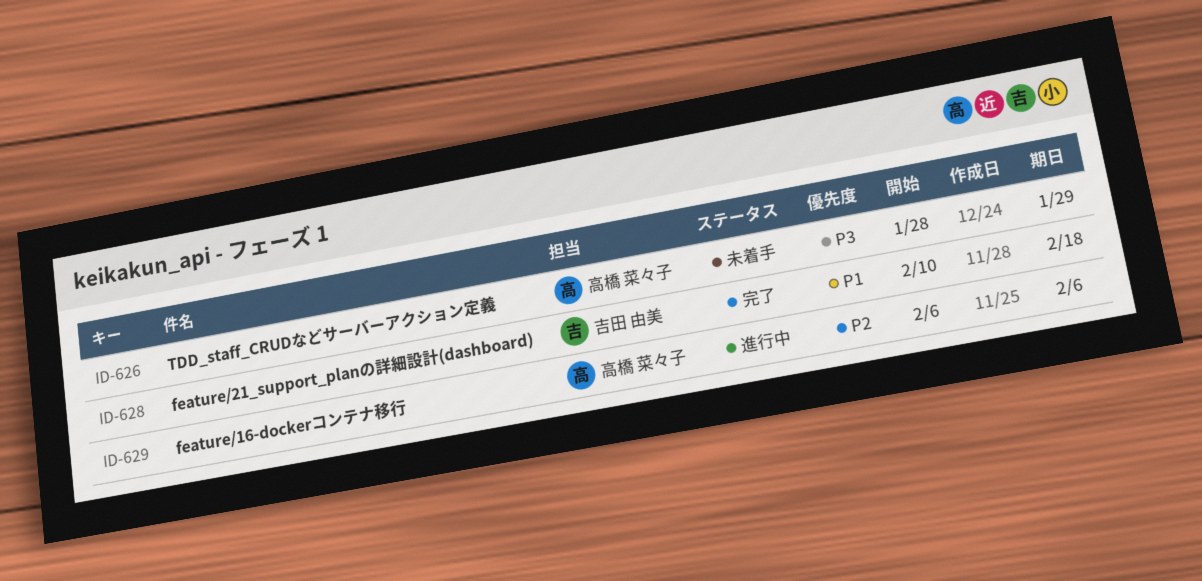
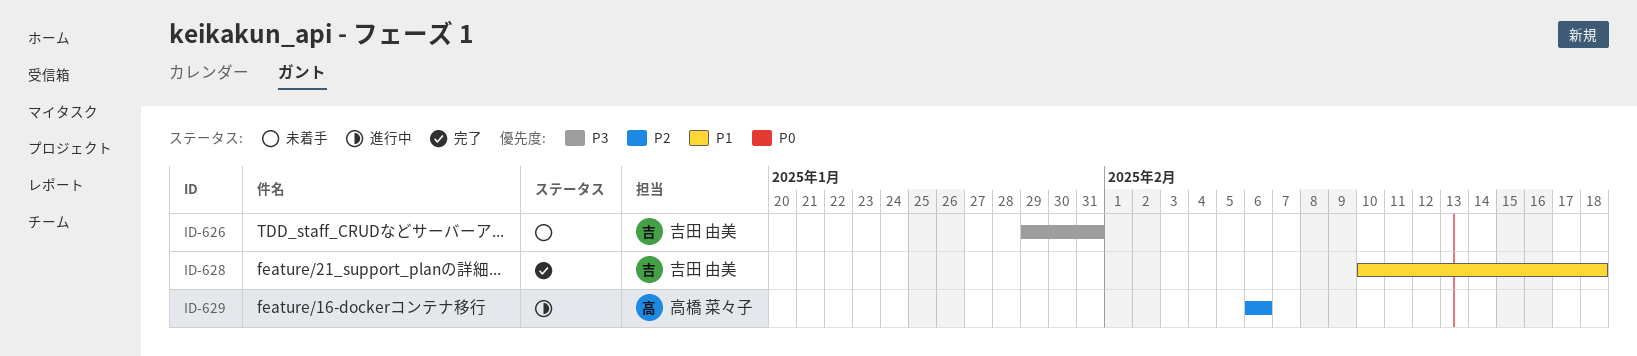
ID-626, owner: 高橋 菜々子 -> 吉田 由美
ID-626, start: Jan 28 -> Jan 29
ID-626, due: Jan 29 -> Jan 31

